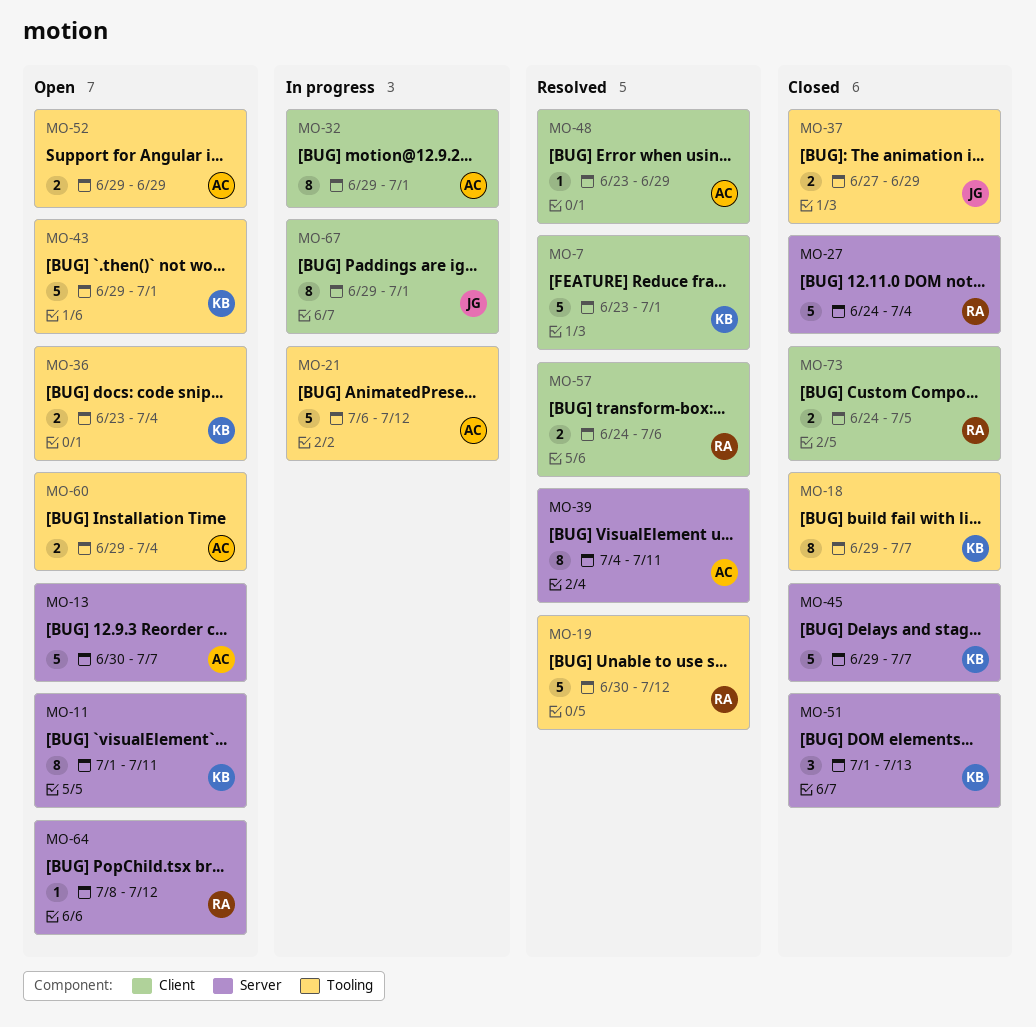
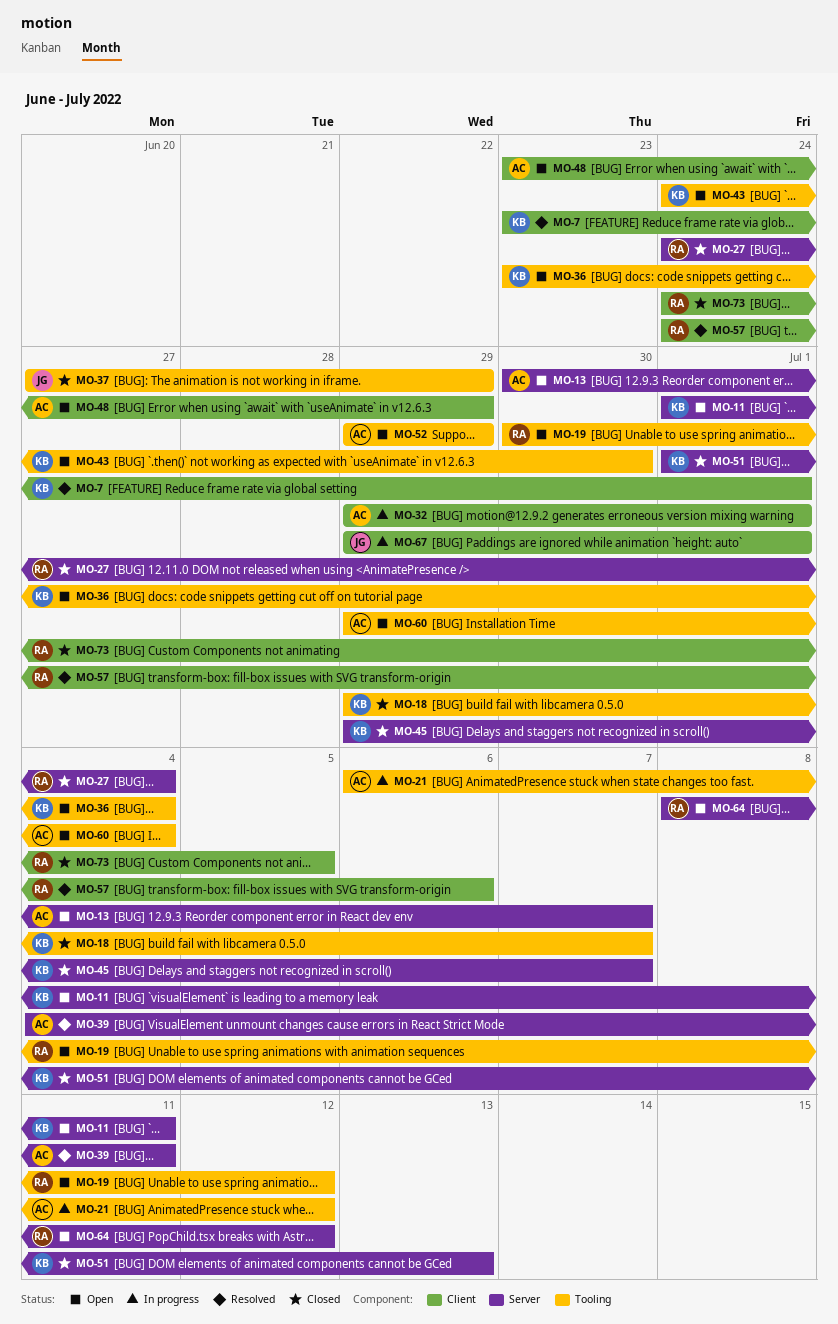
MO-19, status: Resolved -> Open
MO-43, start: Jun 29 -> Jun 24
MO-43, due: Jul 1 -> Jun 30
MO-48, status: Resolved -> Open

